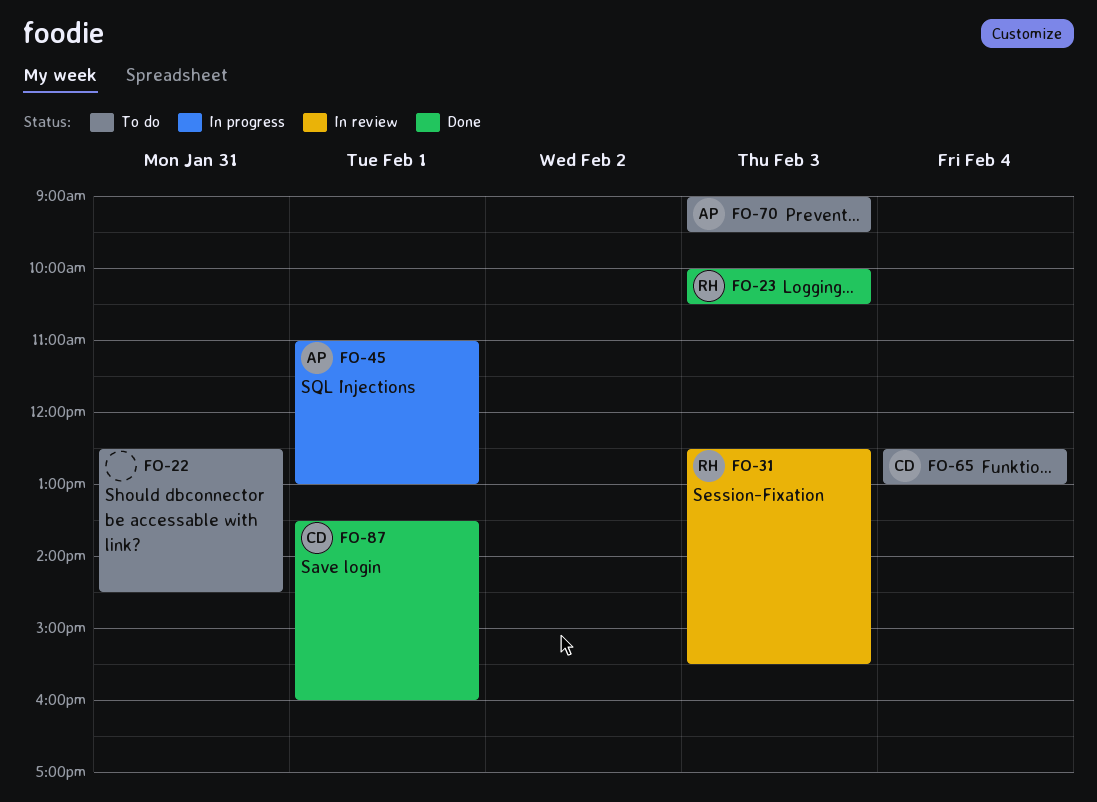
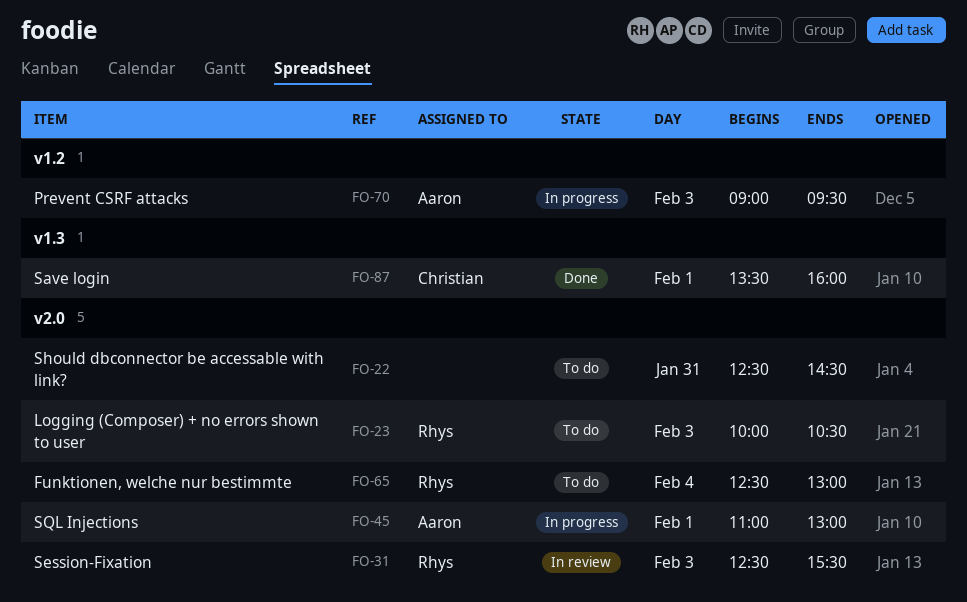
FO-23, status: Done -> To do
FO-65, owner: Christian -> Rhys
FO-70, status: To do -> In progress

